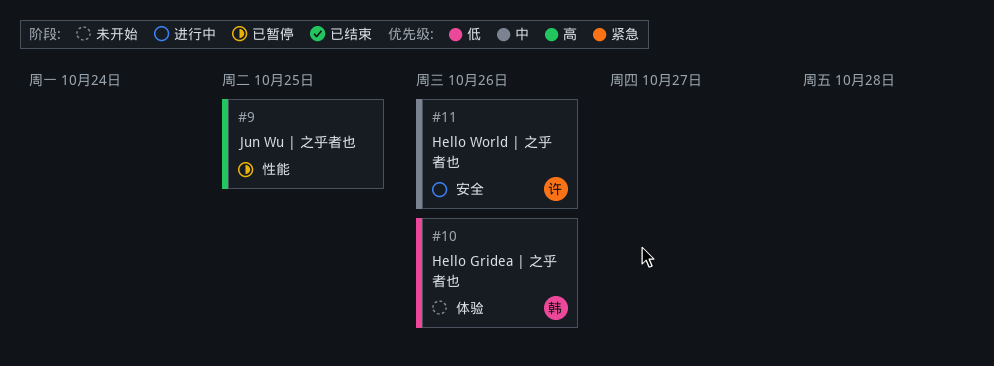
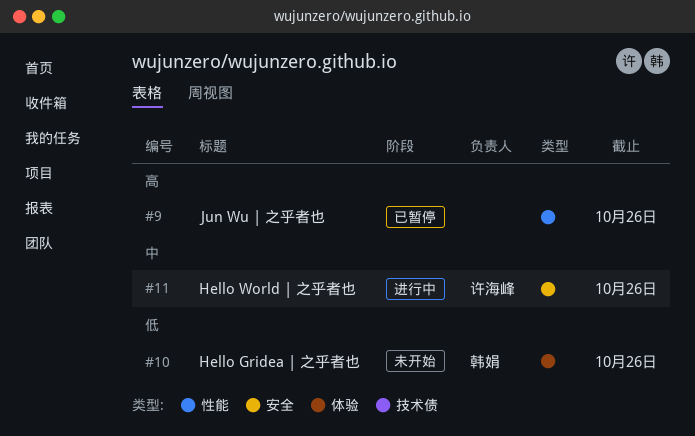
#9, due: Oct 25 -> Oct 26

